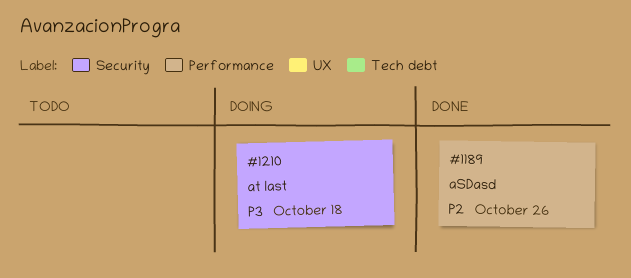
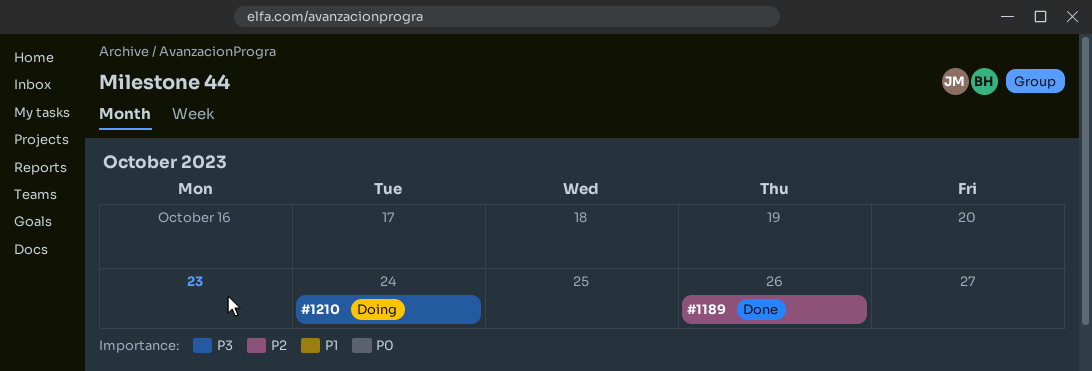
#1210, due: Oct 18 -> Oct 24

